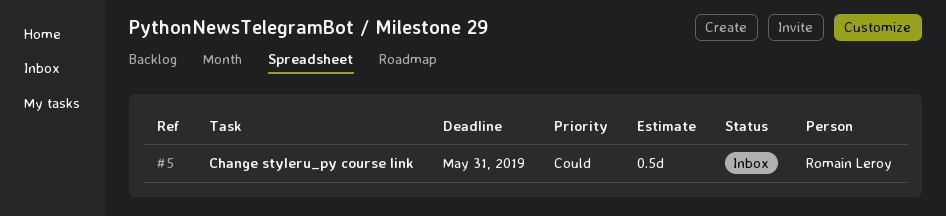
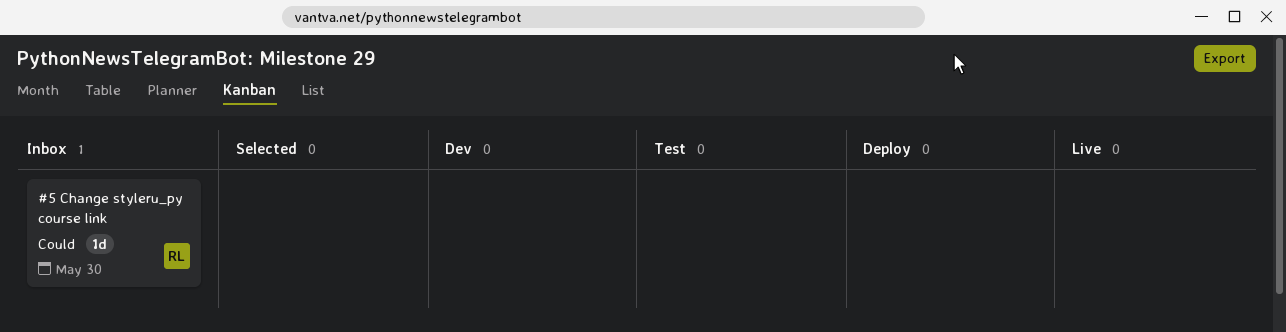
#5, estimate: 0.5d -> 1d
#5, due: May 31 -> May 30

